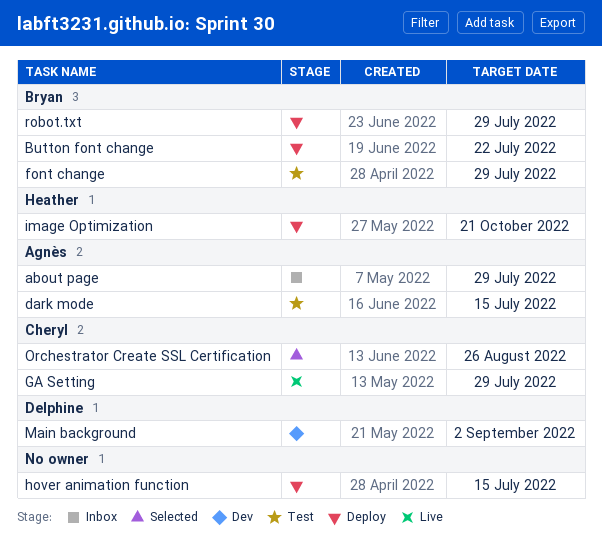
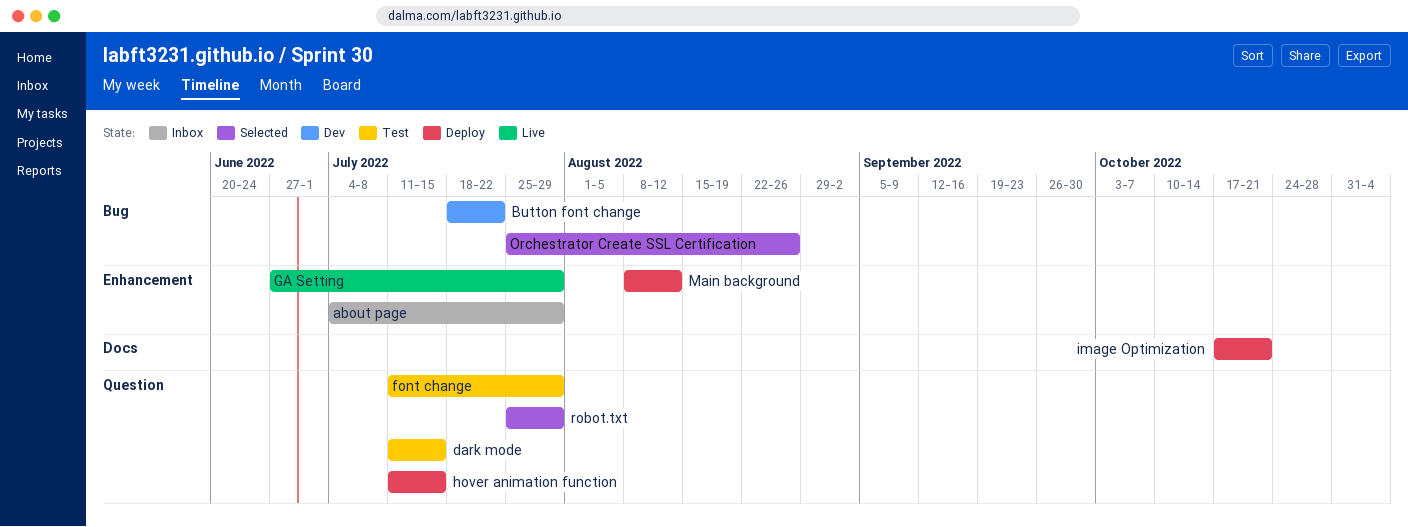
Button font change, status: Deploy -> Dev
Main background, status: Dev -> Deploy
Main background, due: Sep 2 -> Aug 12
robot.txt, status: Deploy -> Selected

